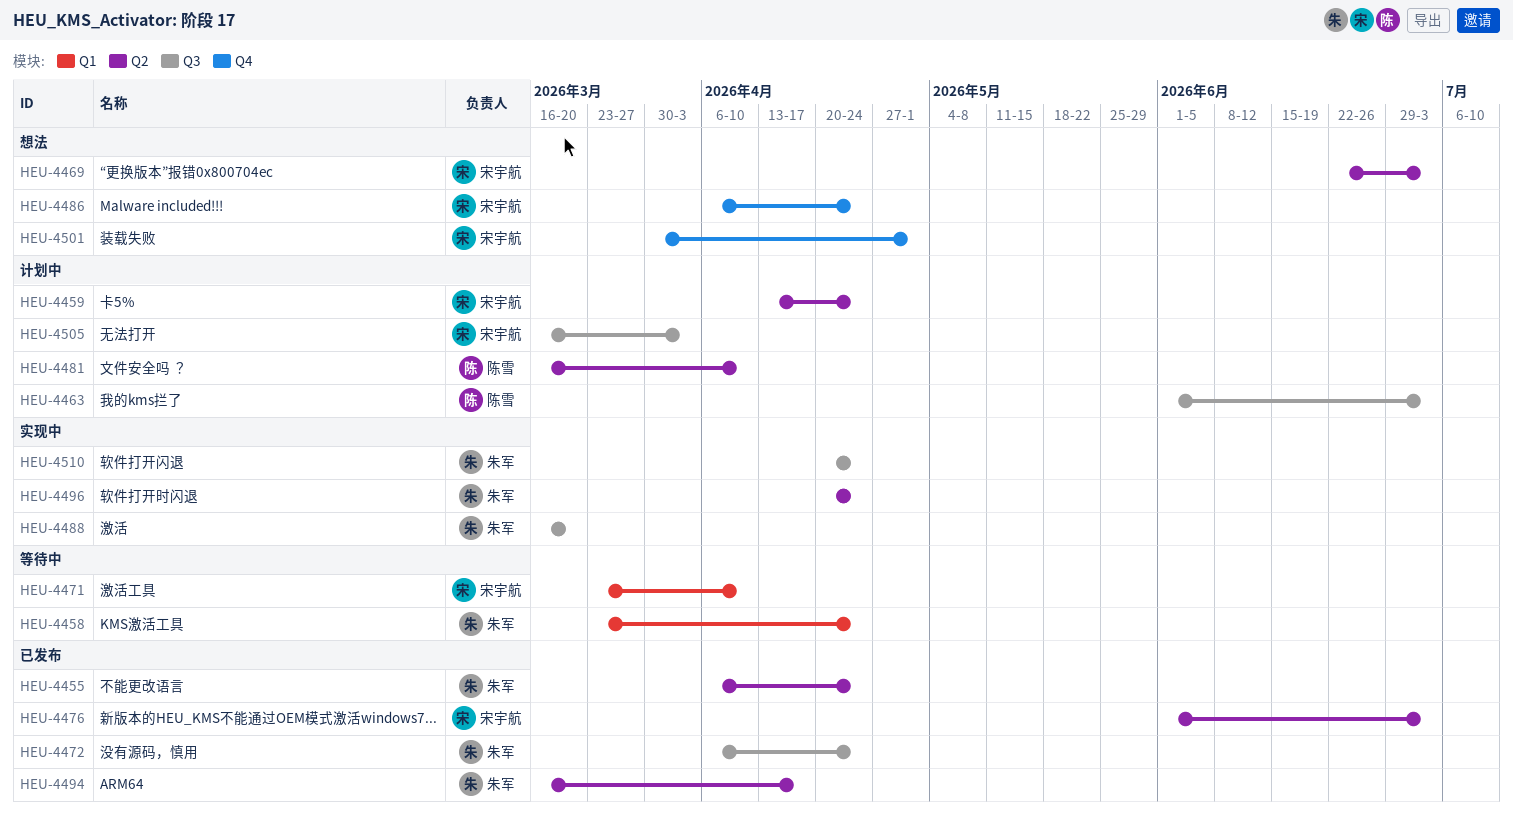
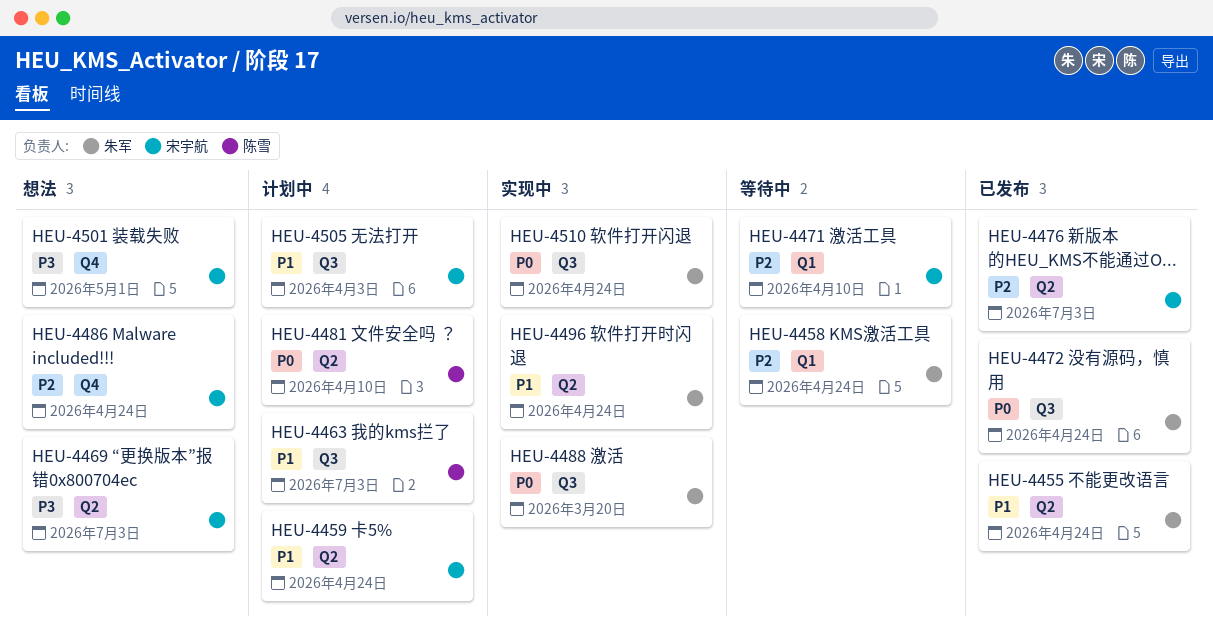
HEU-4494: present -> none

